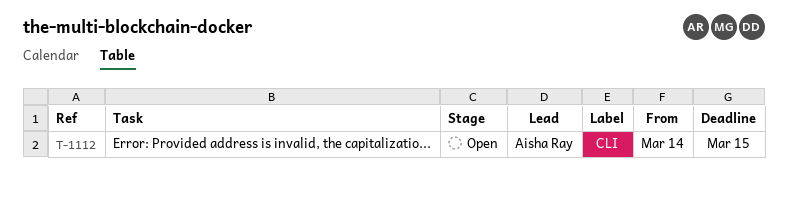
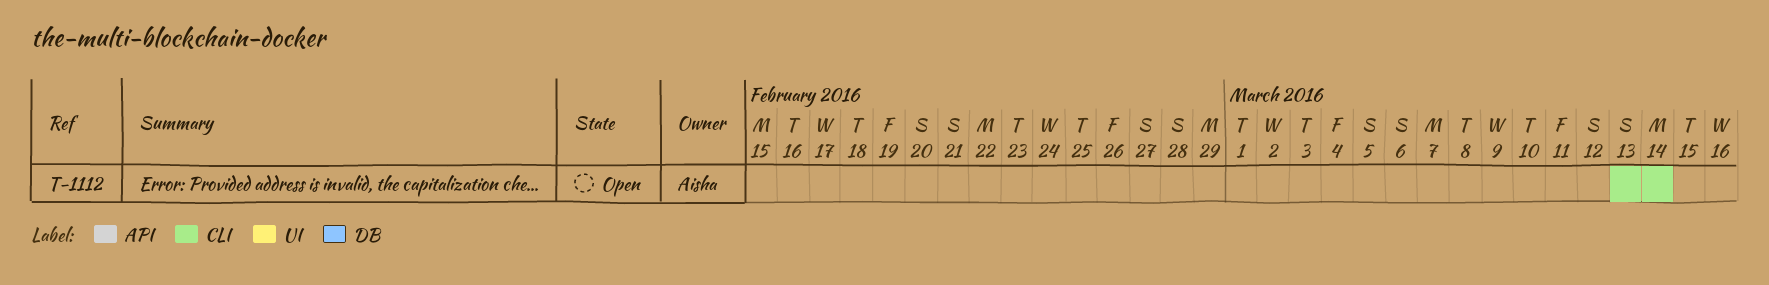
T-1112, start: Mar 14 -> Mar 13
T-1112, due: Mar 15 -> Mar 14

